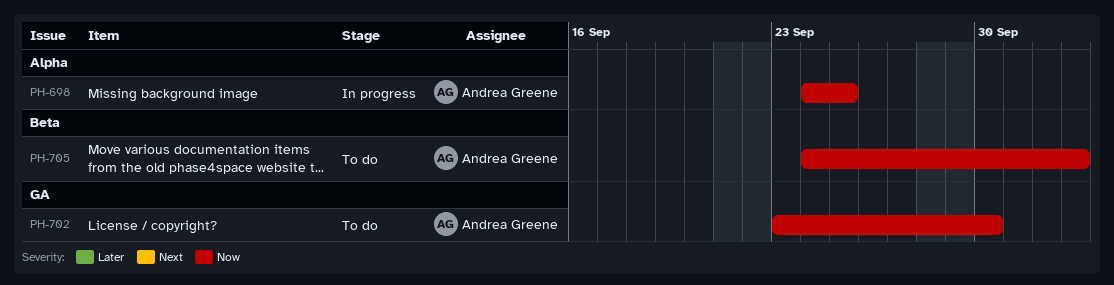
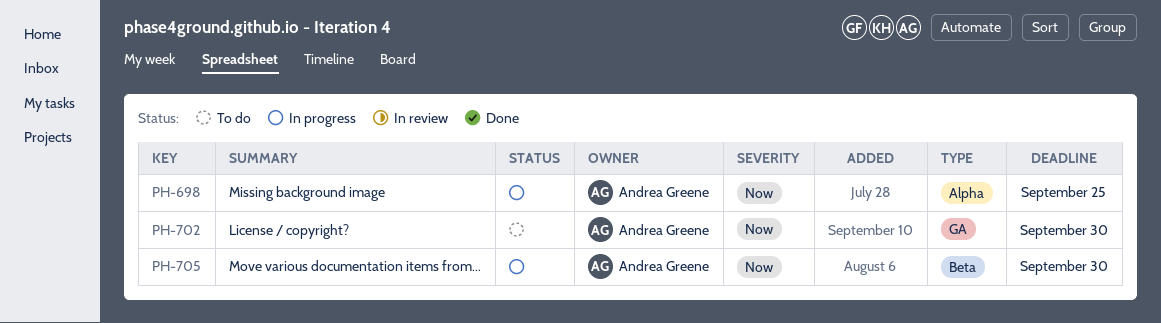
PH-705, status: To do -> In progress
PH-705, due: Oct 3 -> Sep 30

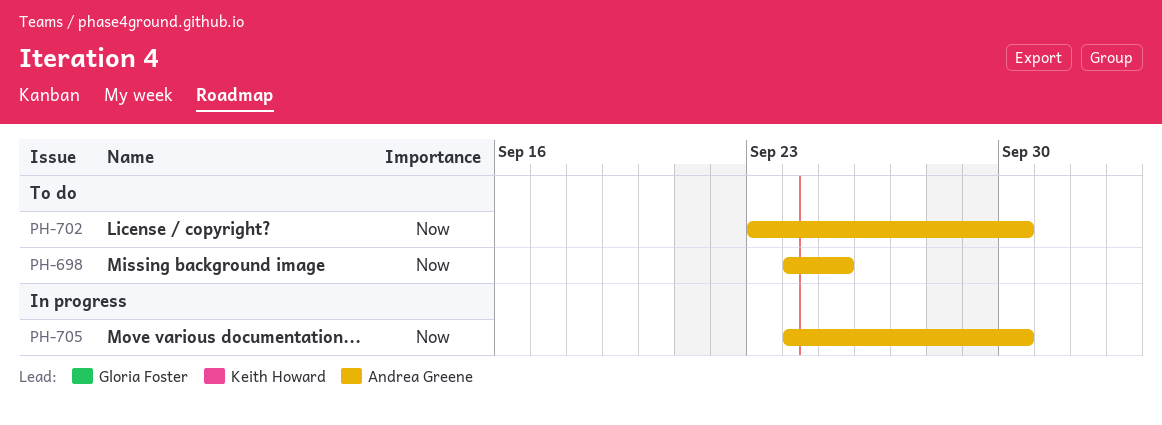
PH-698, status: In progress -> To do

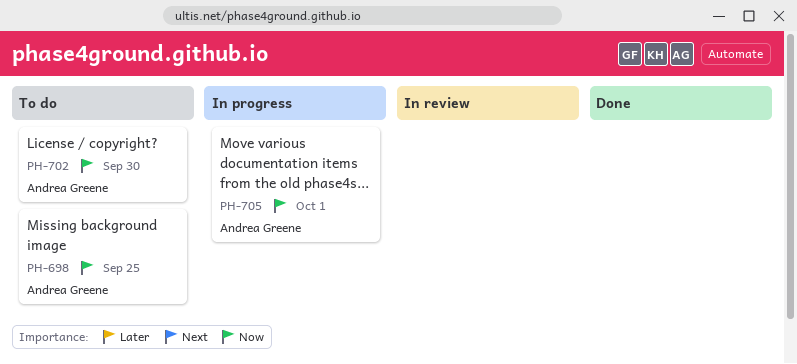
PH-705, due: Sep 30 -> Oct 1

